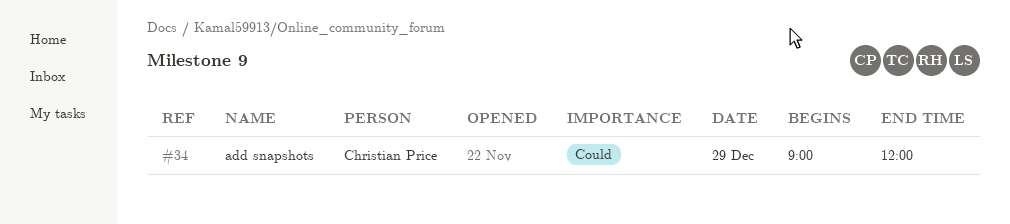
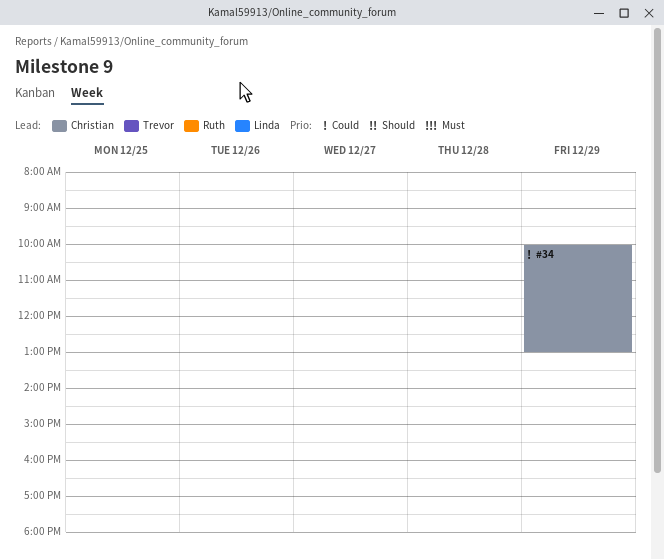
#34, begins: 09:00 -> 10:00
#34, ends: 12:00 -> 13:00

